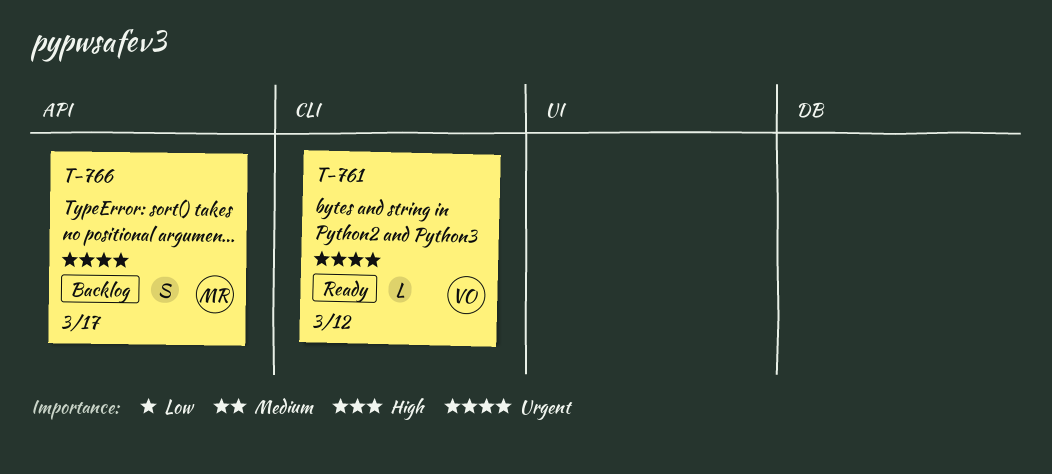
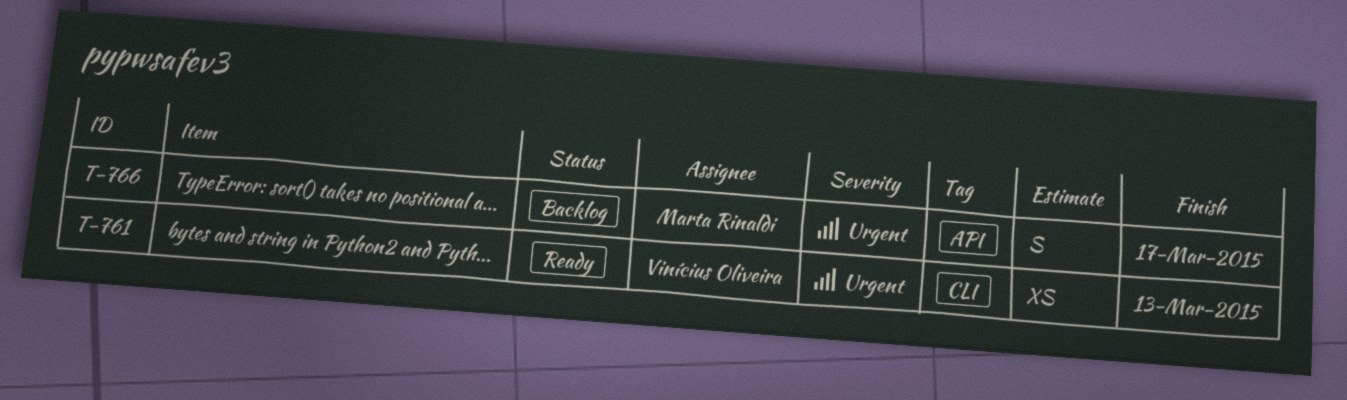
T-761, estimate: L -> XS
T-761, due: Mar 12 -> Mar 13

